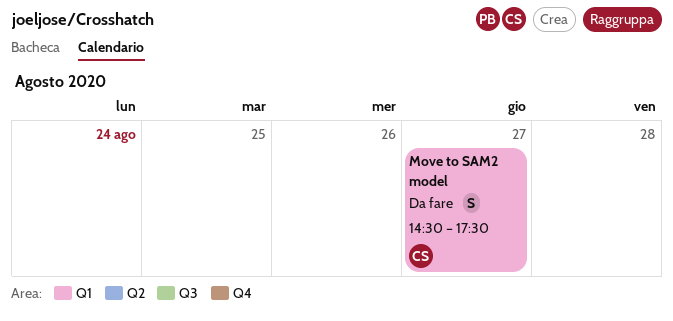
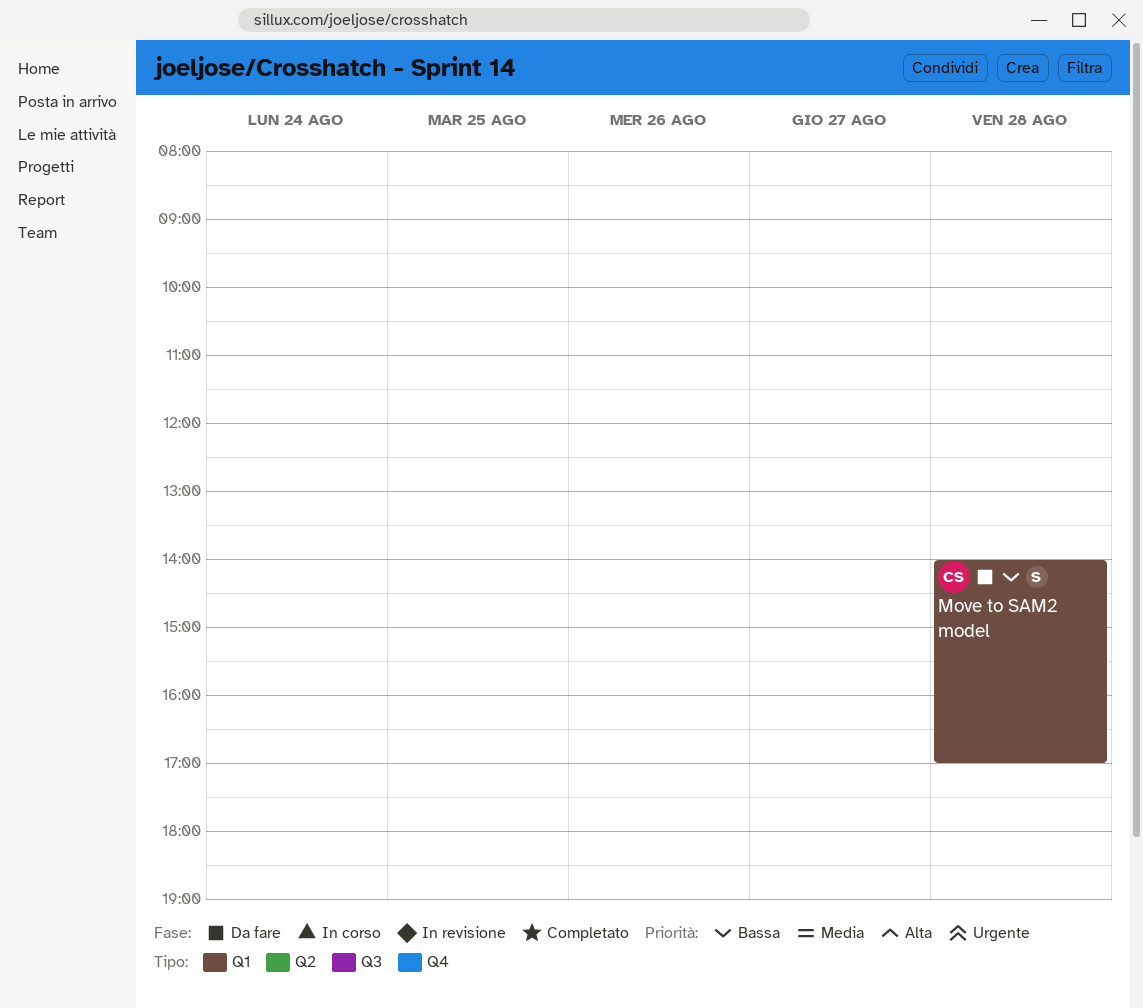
Move to SAM2 model, day: Aug 27 -> Aug 28
Move to SAM2 model, begins: 14:30 -> 14:00
Move to SAM2 model, ends: 17:30 -> 17:00

